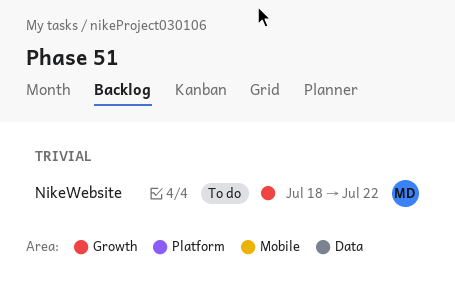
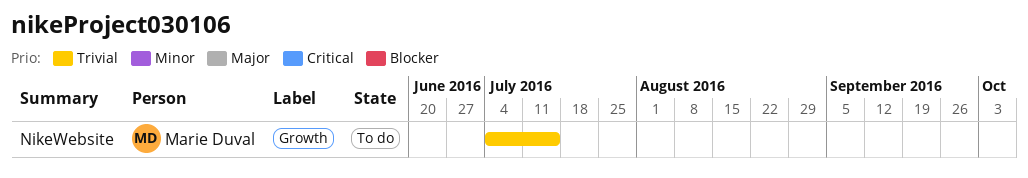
NikeWebsite, start: Jul 18 -> Jul 4
NikeWebsite, due: Jul 22 -> Jul 15

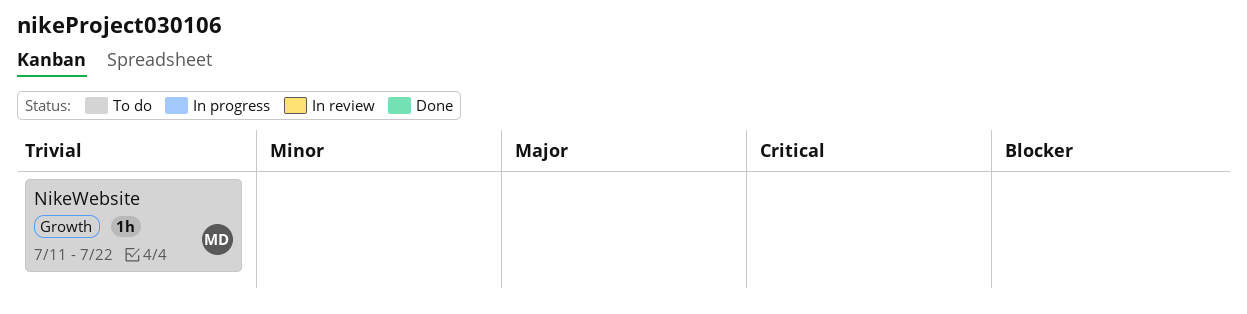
NikeWebsite, start: Jul 4 -> Jul 11
NikeWebsite, due: Jul 15 -> Jul 22

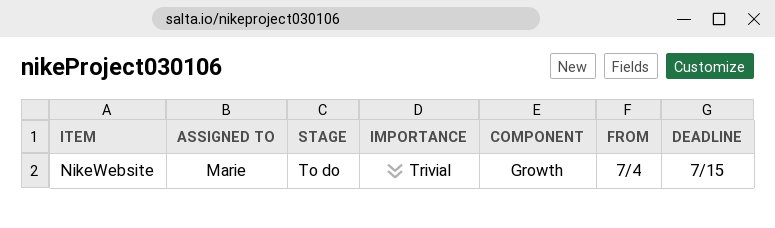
NikeWebsite, start: Jul 11 -> Jul 4
NikeWebsite, due: Jul 22 -> Jul 15

